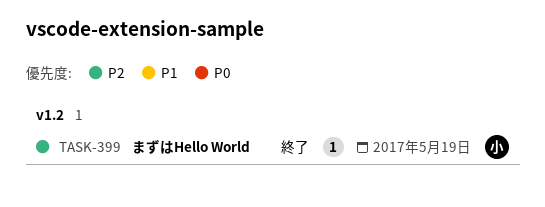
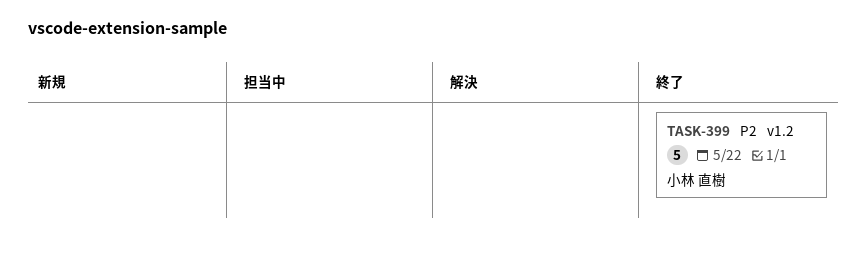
TASK-399, estimate: 1 -> 5
TASK-399, due: May 19 -> May 22

